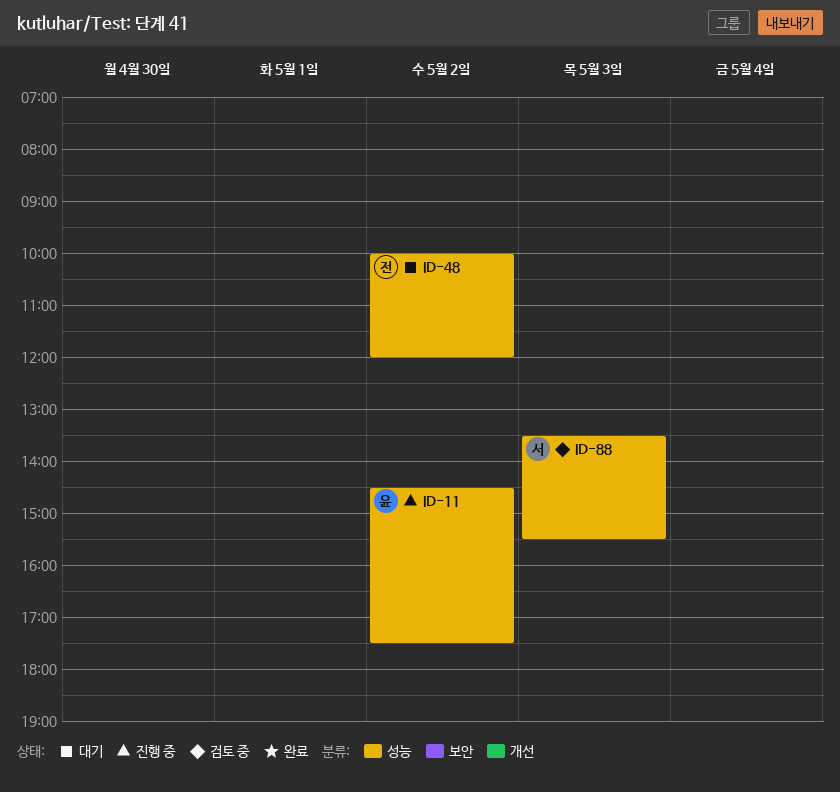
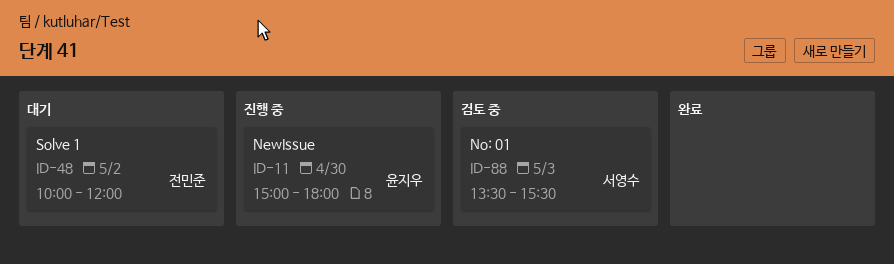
ID-11, day: May 2 -> Apr 30
ID-11, begins: 14:30 -> 15:00
ID-11, ends: 17:30 -> 18:00

